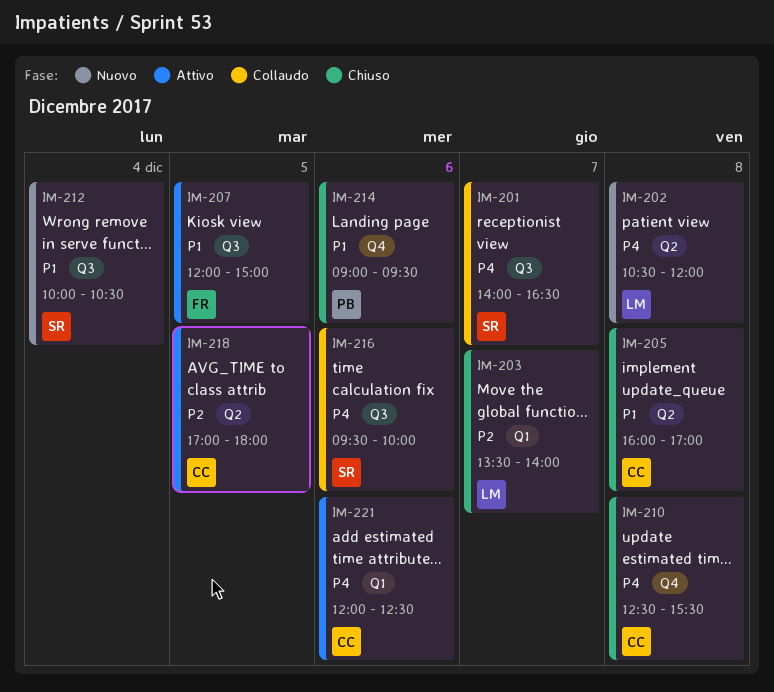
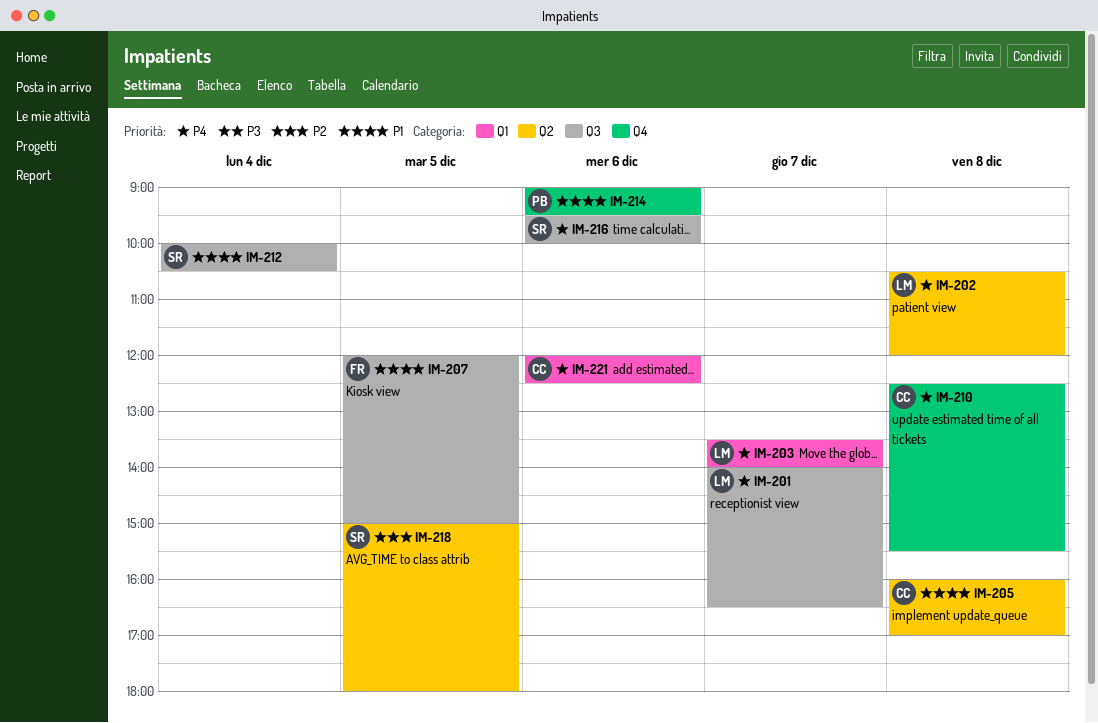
IM-201, owner: SR -> LM
IM-203, priority: P2 -> P4
IM-218, owner: CC -> SR
IM-218, begins: 17:00 -> 15:00

